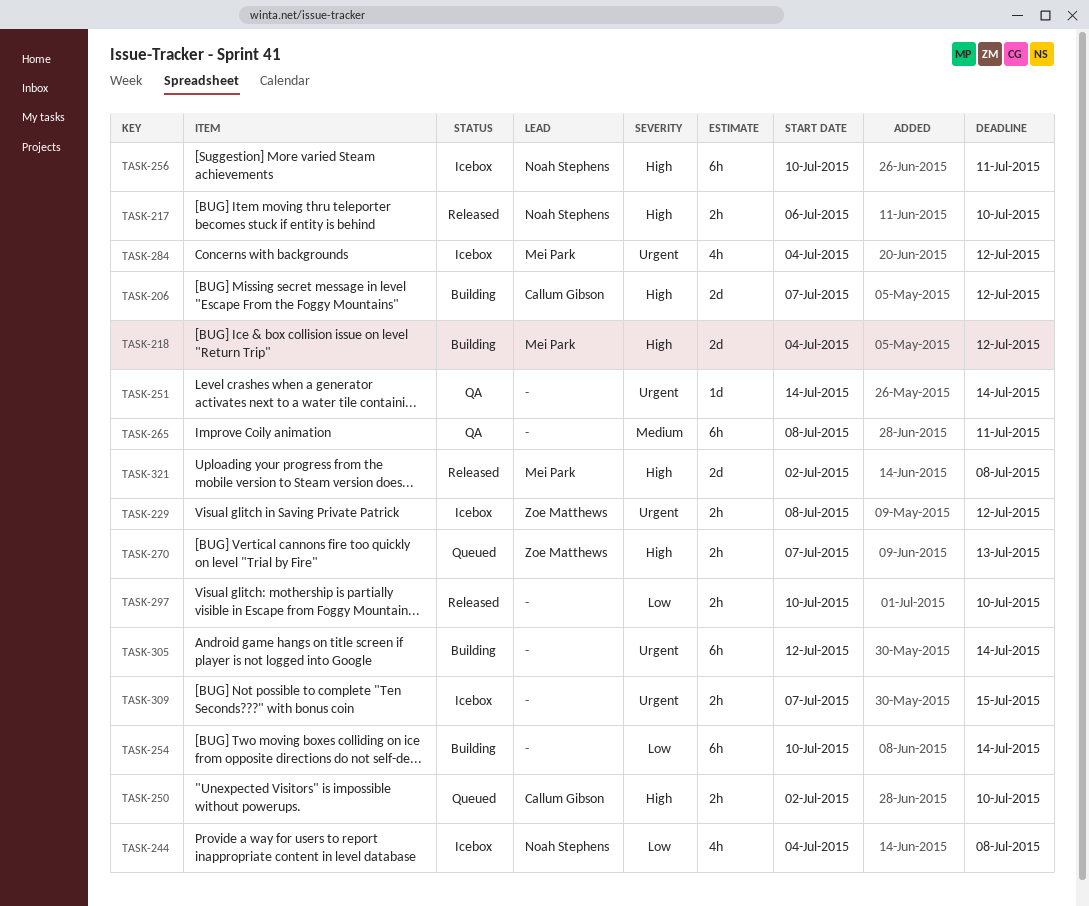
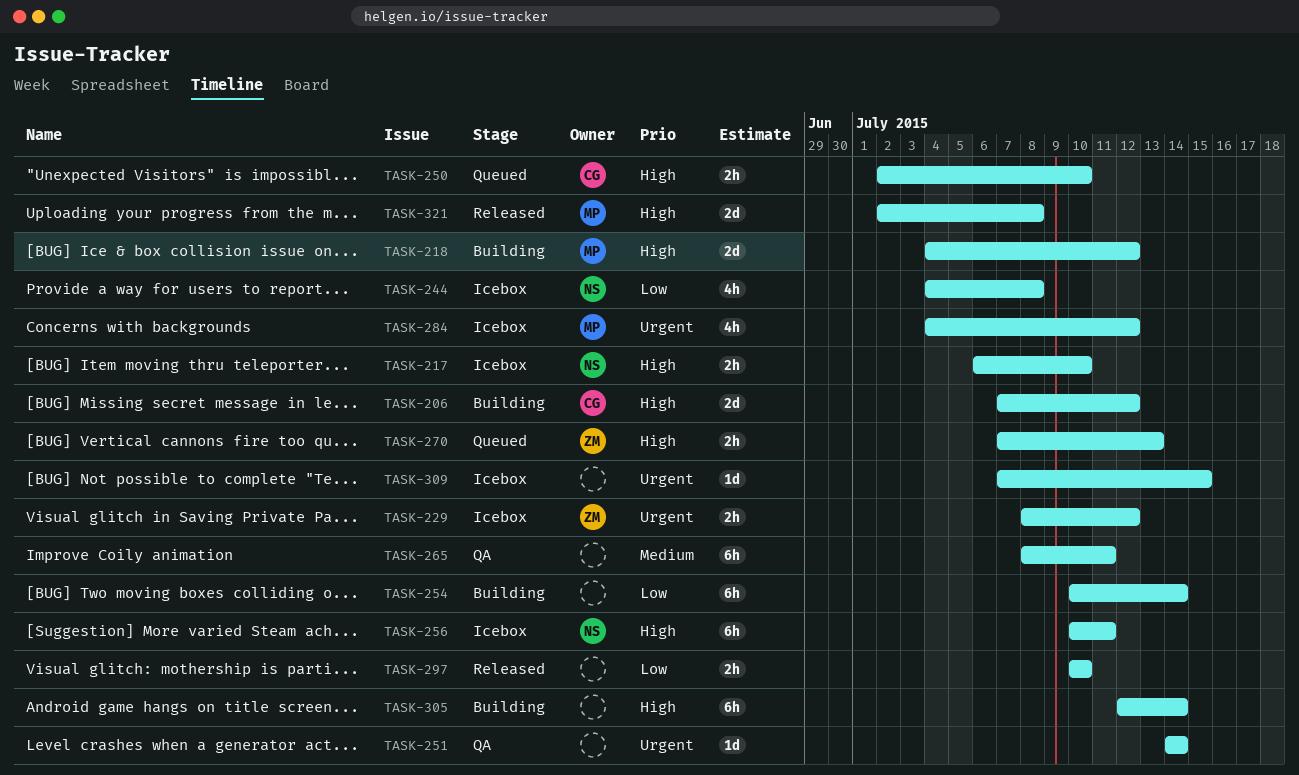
TASK-217, status: Released -> Icebox
TASK-305, priority: Urgent -> High
TASK-309, estimate: 2h -> 1d

